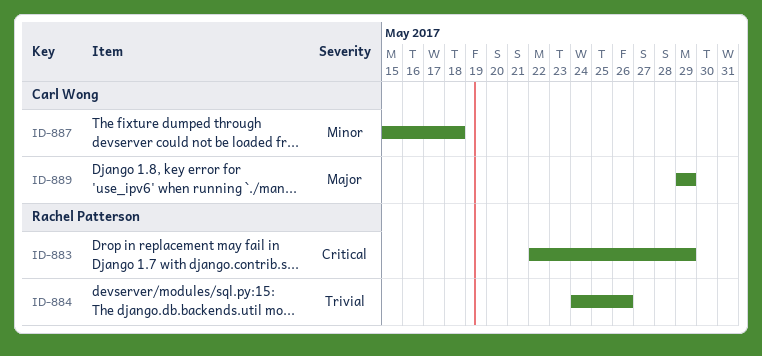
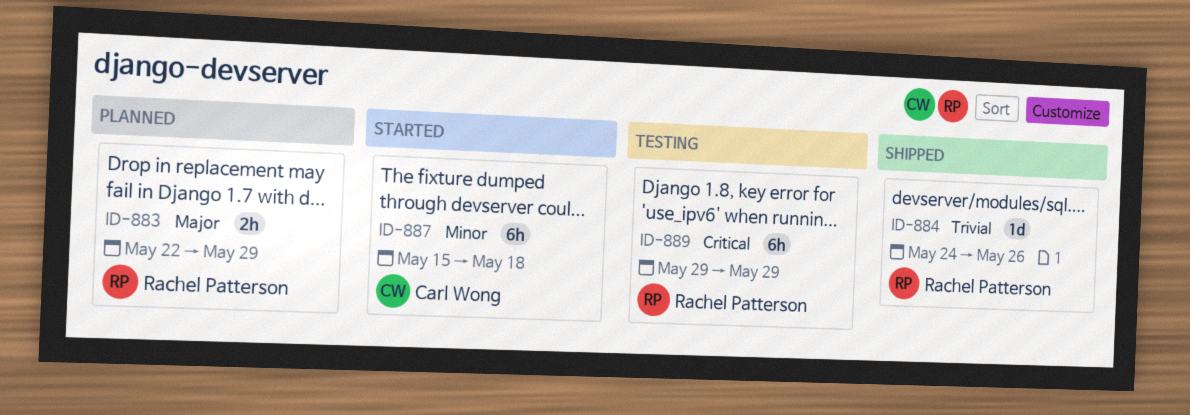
ID-883, priority: Critical -> Major
ID-889, owner: Carl Wong -> Rachel Patterson
ID-889, priority: Major -> Critical

